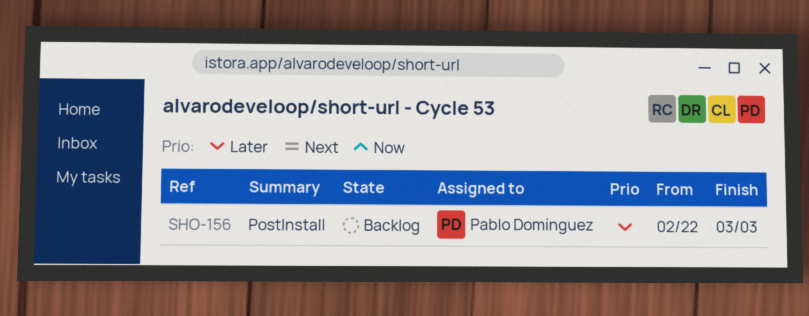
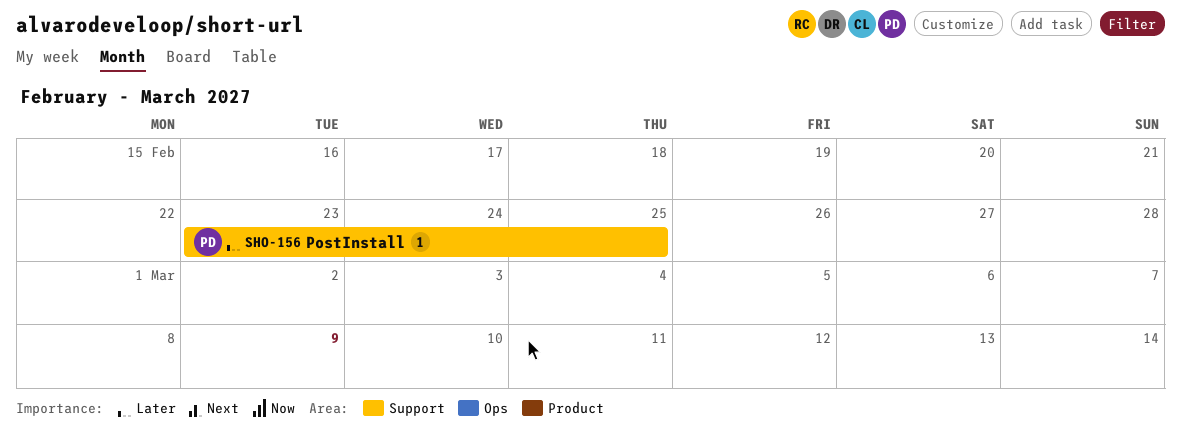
SHO-156, start: Feb 22 -> Feb 23
SHO-156, due: Mar 3 -> Feb 25

